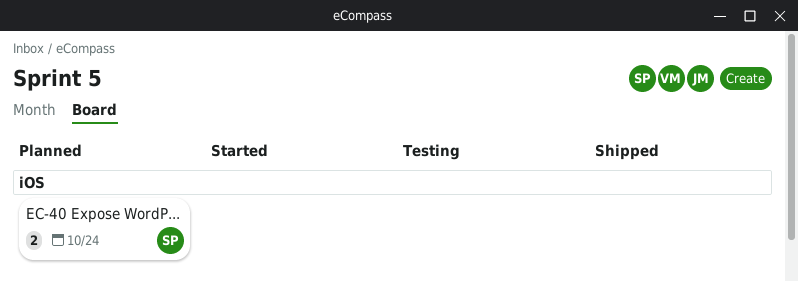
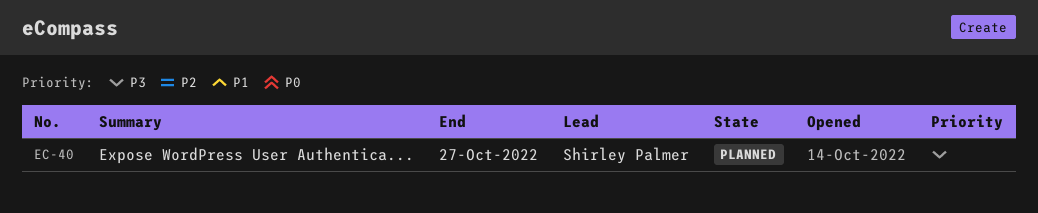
EC-40, due: Oct 24 -> Oct 27

